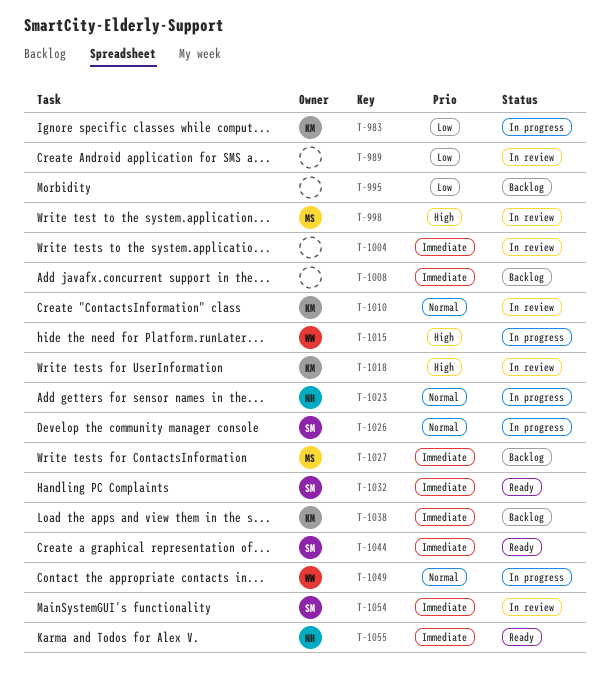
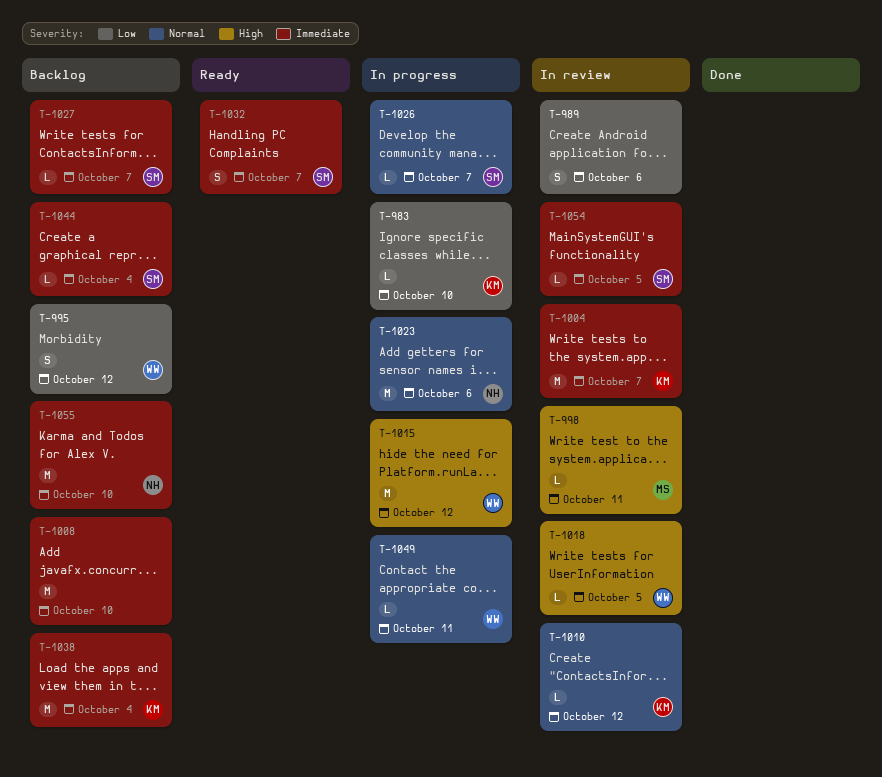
T-995, owner: none -> WW
T-1004, owner: none -> KM
T-1018, owner: KM -> WW
T-1027, owner: MS -> SM
T-1044, status: Ready -> Backlog
T-1055, status: Ready -> Backlog

